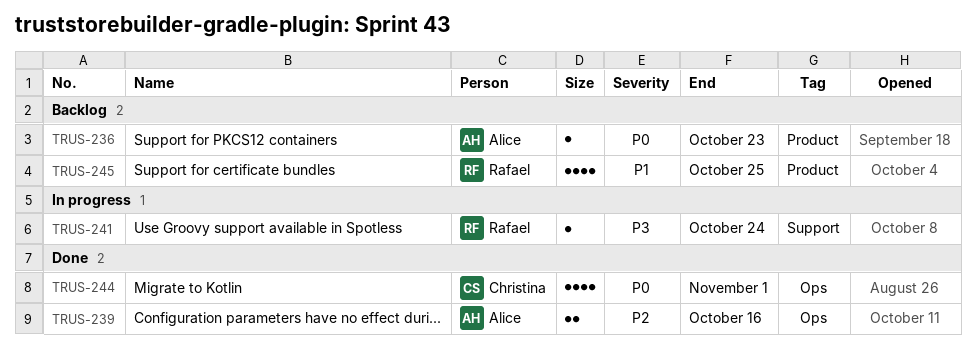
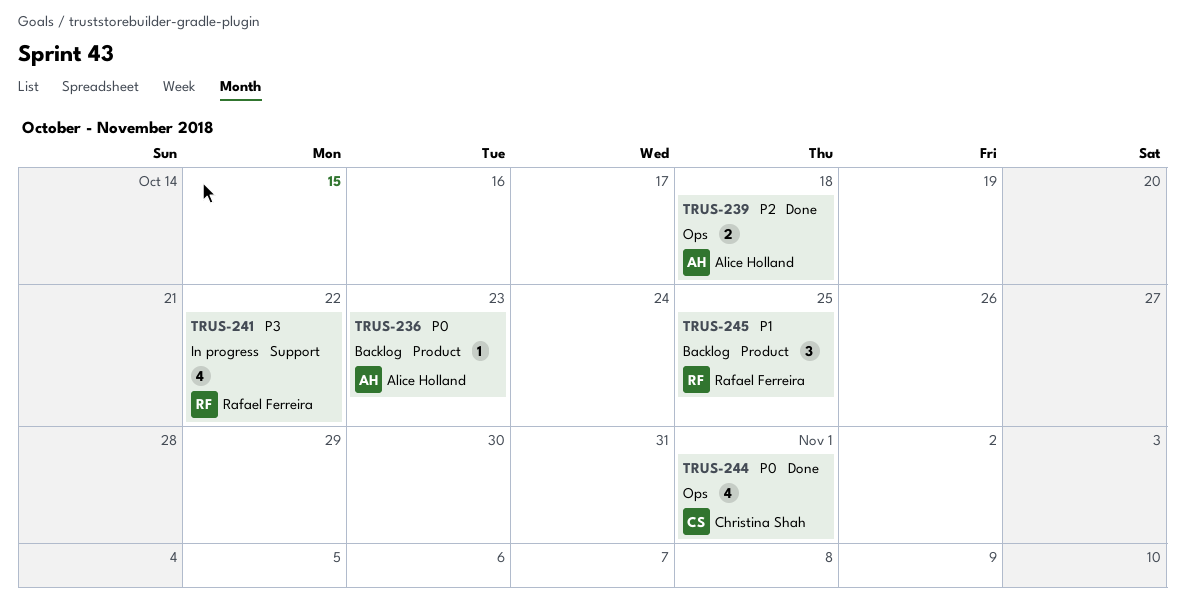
TRUS-239, due: Oct 16 -> Oct 18
TRUS-241, estimate: 1 -> 4
TRUS-241, due: Oct 24 -> Oct 22
TRUS-245, estimate: 4 -> 3

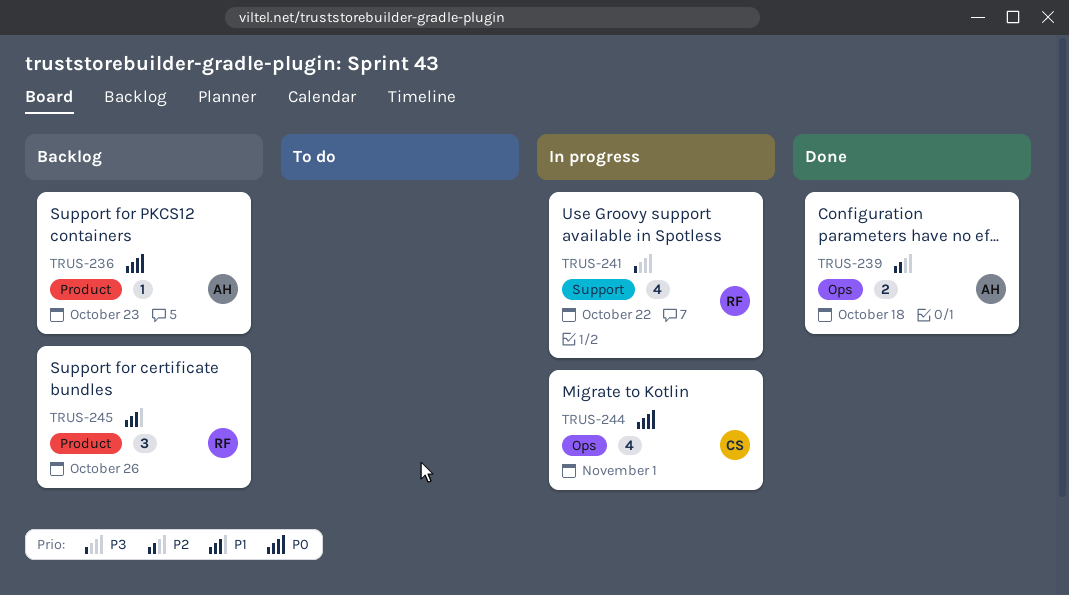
TRUS-244, status: Done -> In progress
TRUS-245, due: Oct 25 -> Oct 26

